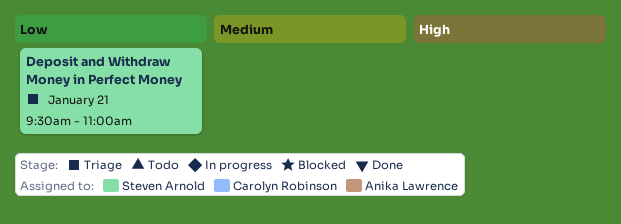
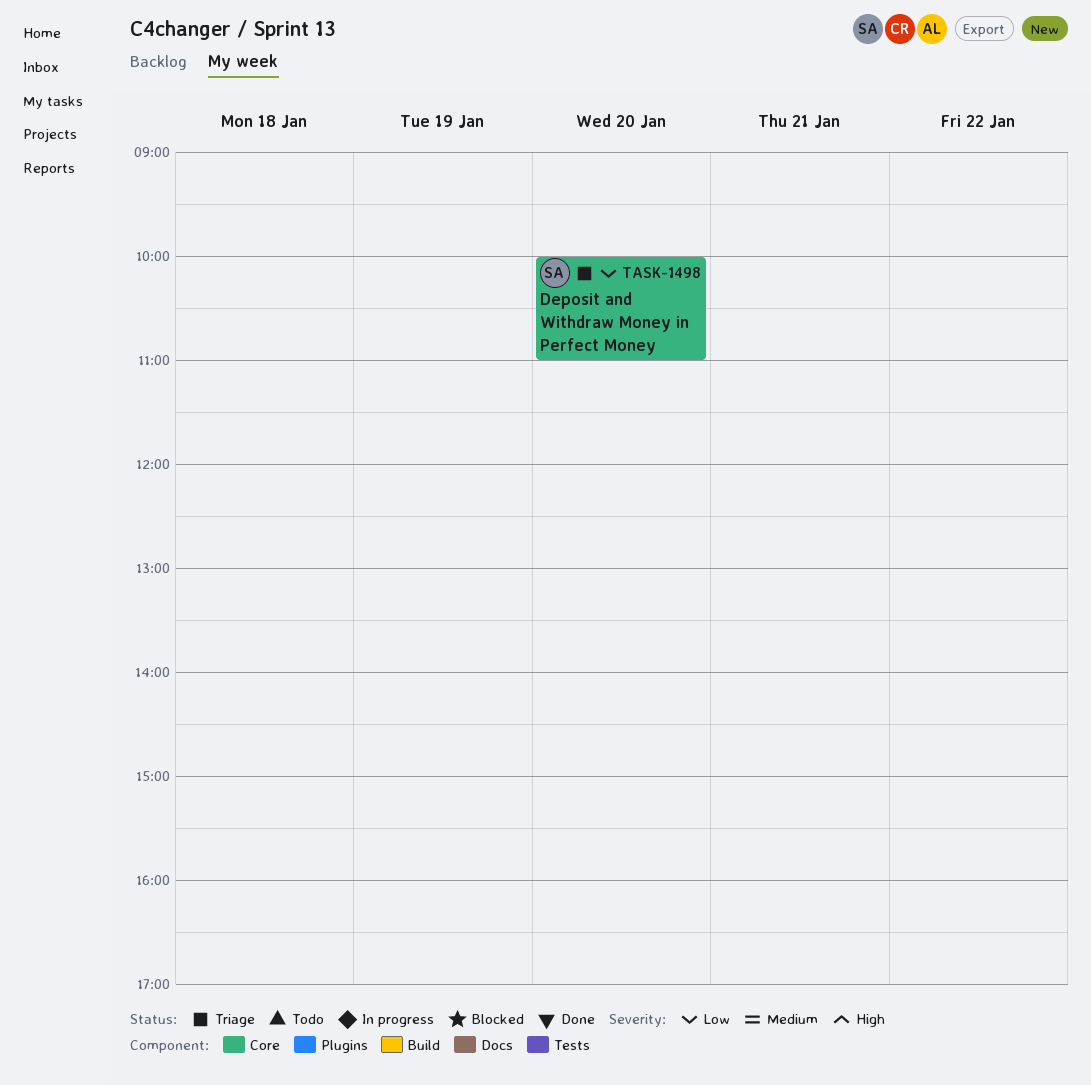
Deposit and Withdraw Money in Perfect Money, day: Jan 21 -> Jan 20
Deposit and Withdraw Money in Perfect Money, begins: 09:30 -> 10:00

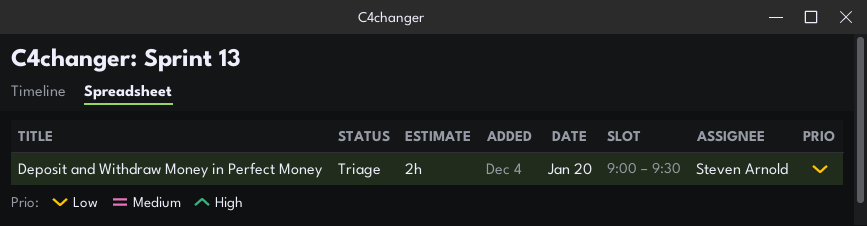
Deposit and Withdraw Money in Perfect Money, begins: 10:00 -> 09:00
Deposit and Withdraw Money in Perfect Money, ends: 11:00 -> 09:30

